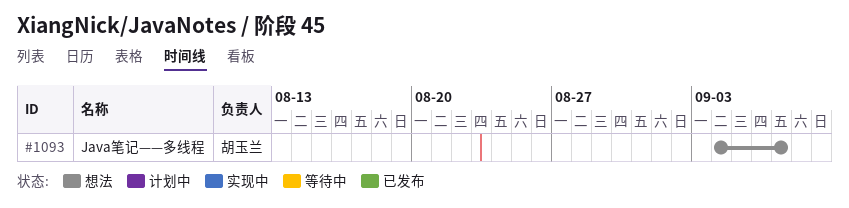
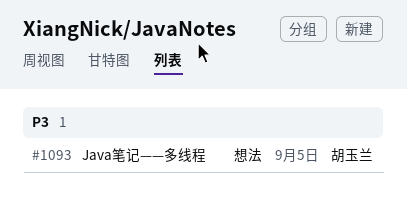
#1093, due: Sep 7 -> Sep 5

